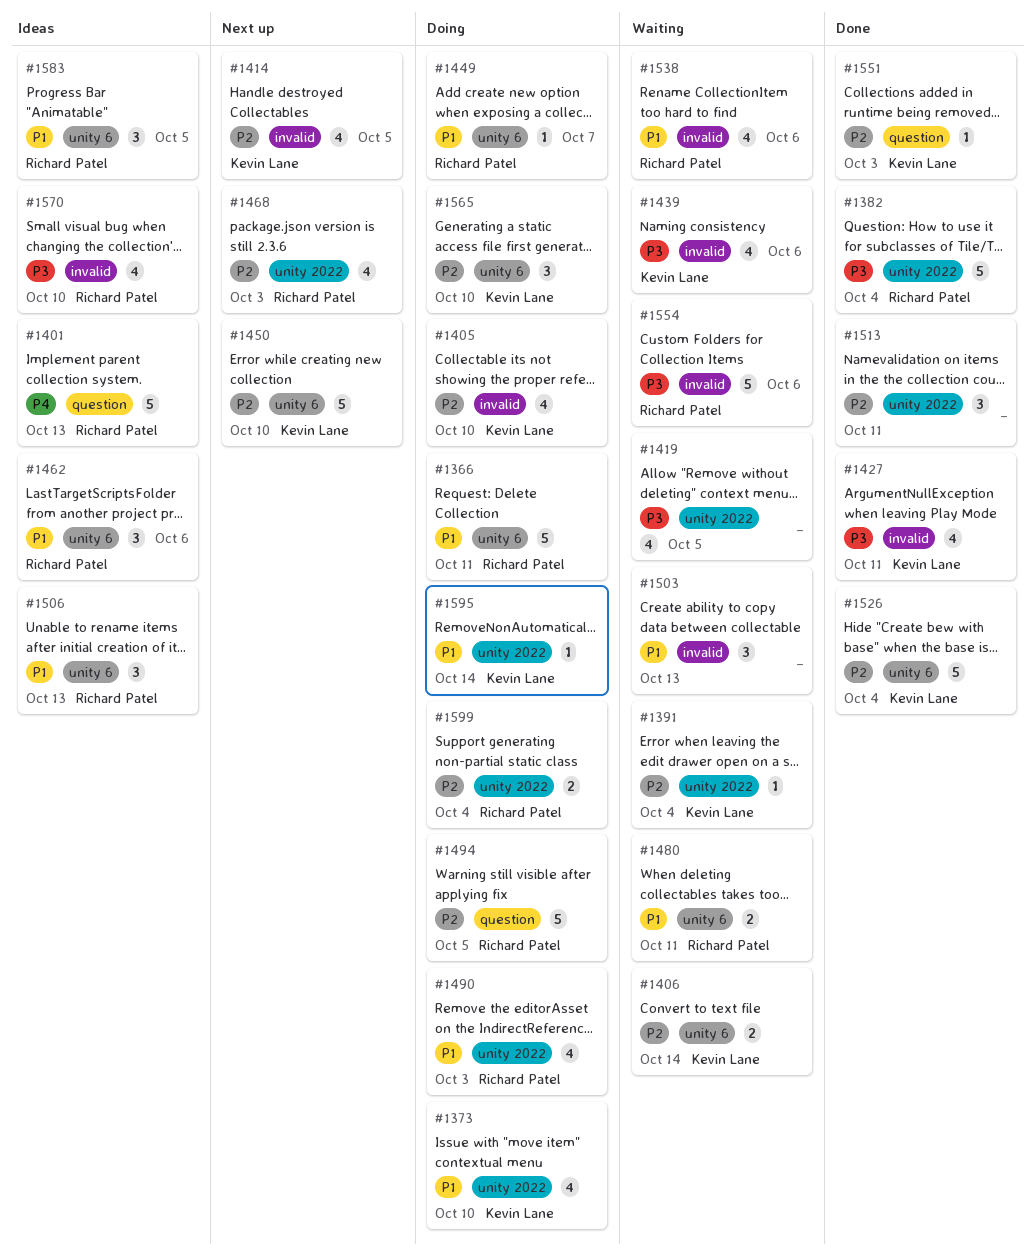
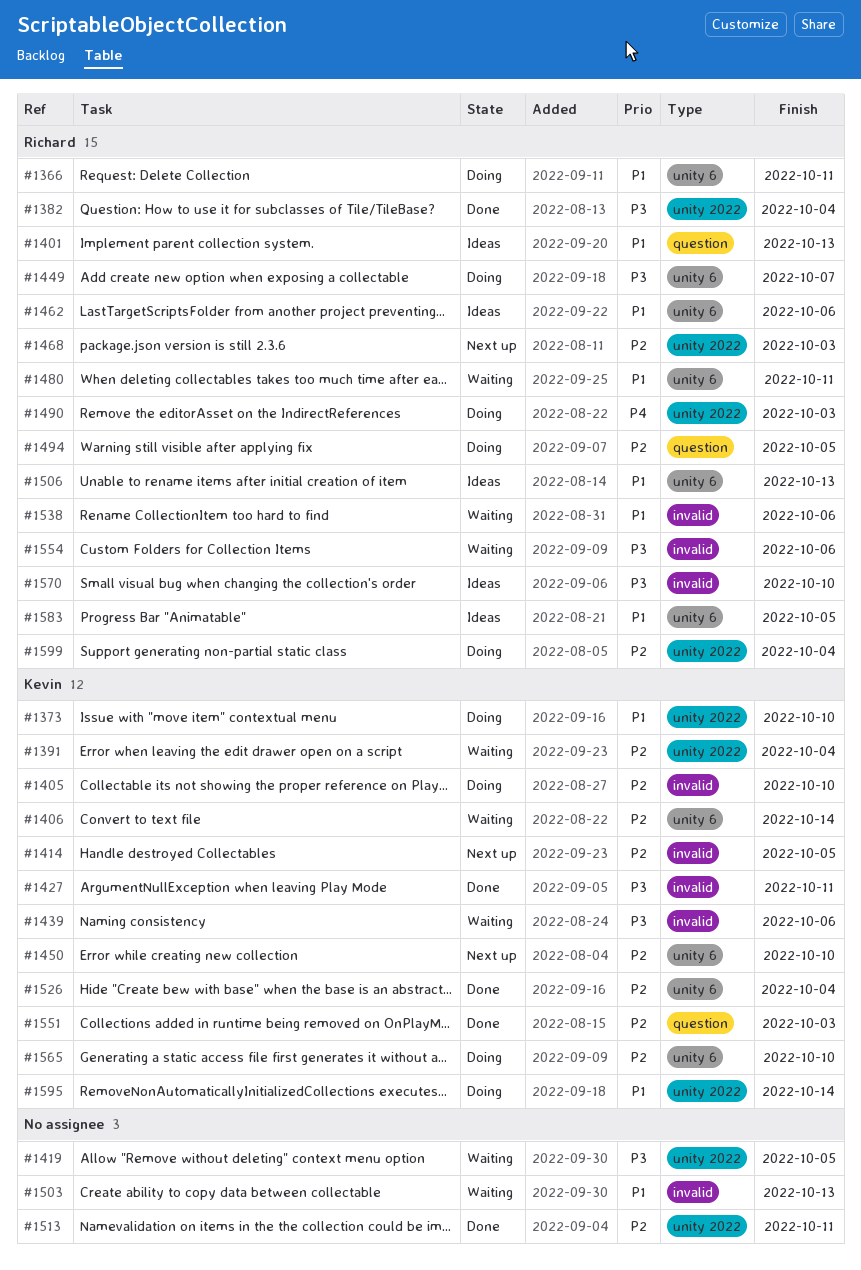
#1401, priority: P4 -> P1
#1449, priority: P1 -> P3
#1490, priority: P1 -> P4

